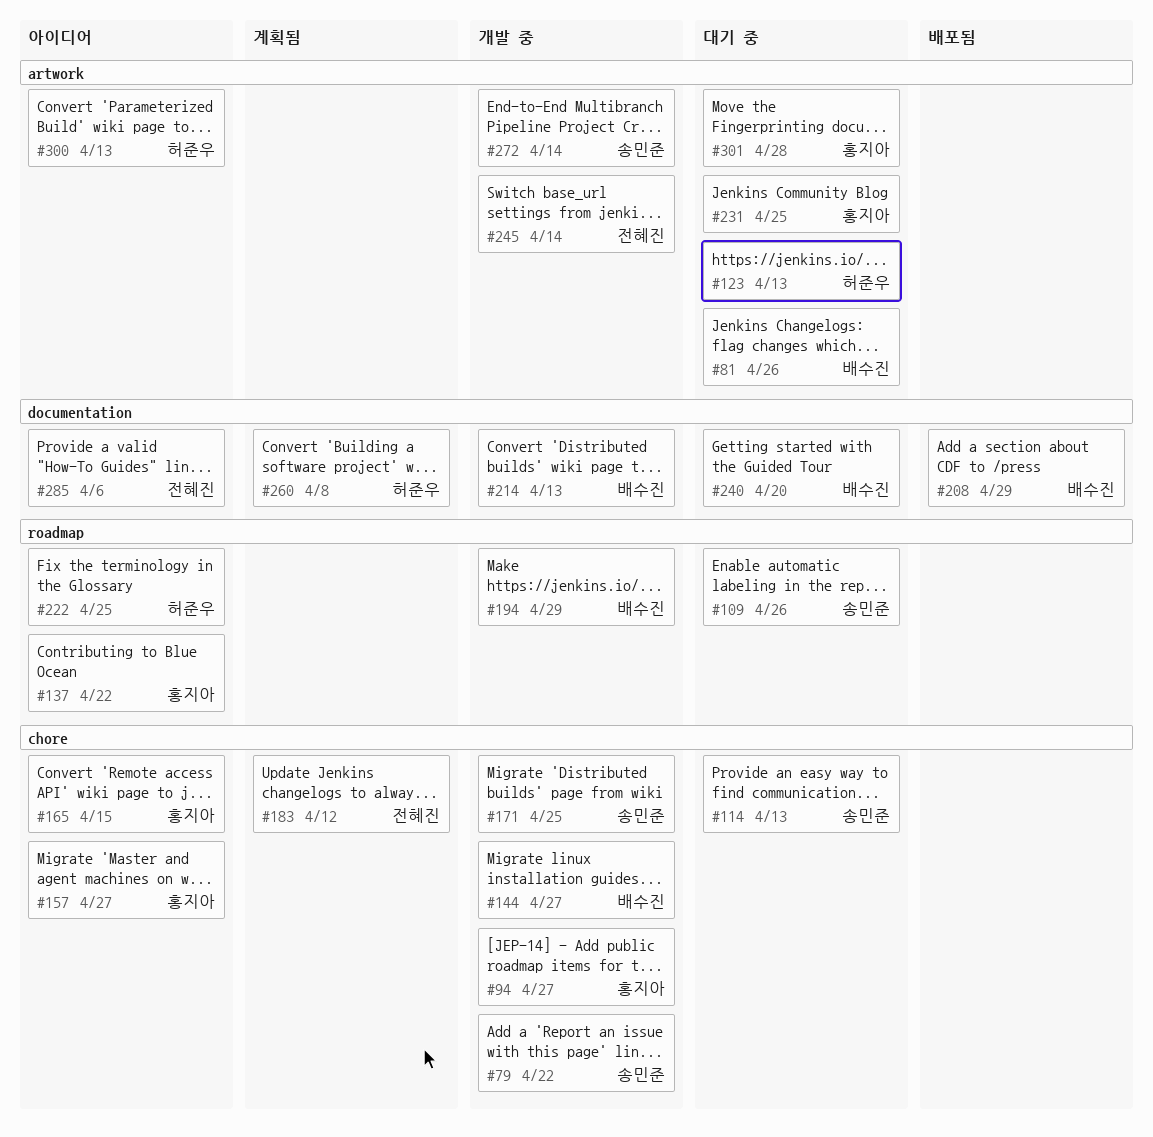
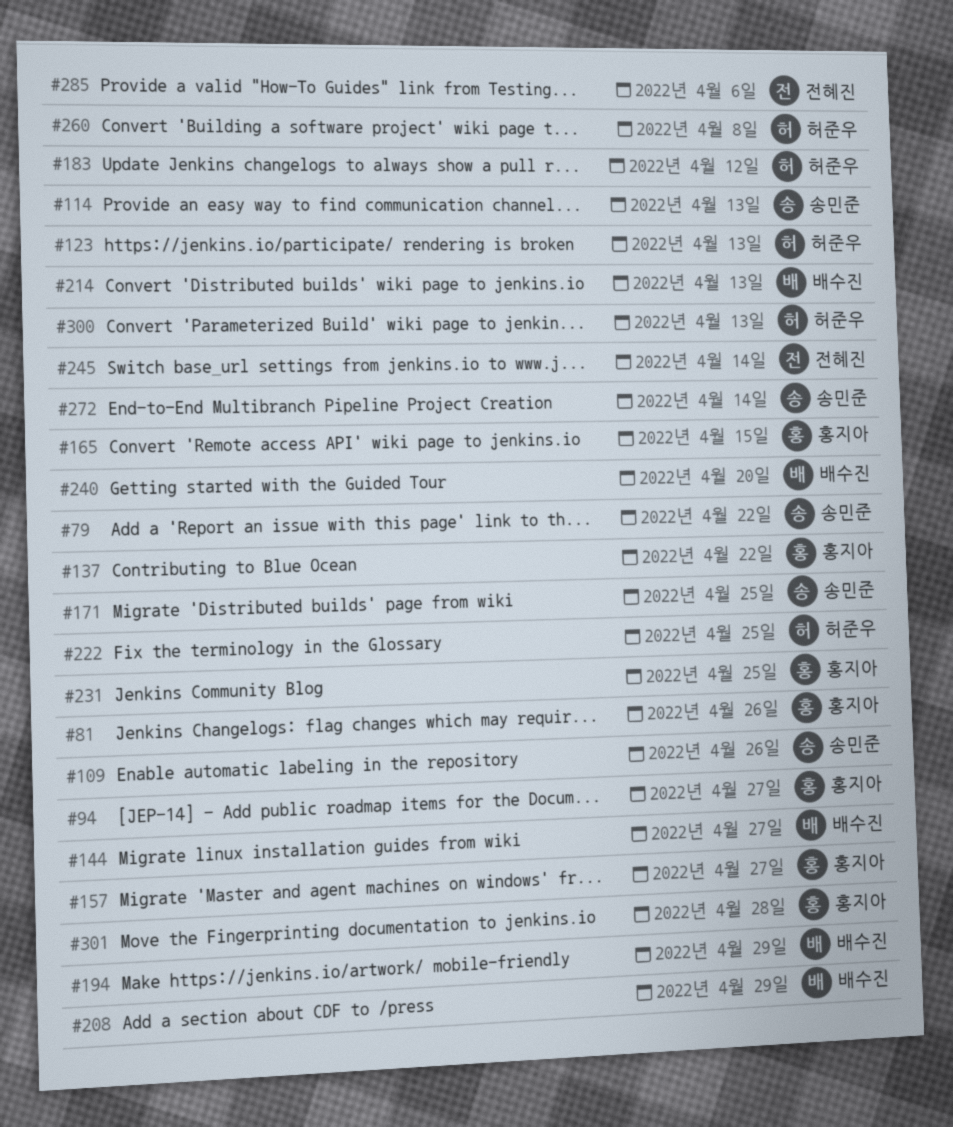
#81, owner: 배수진 -> 홍지아
#183, owner: 전혜진 -> 허준우

